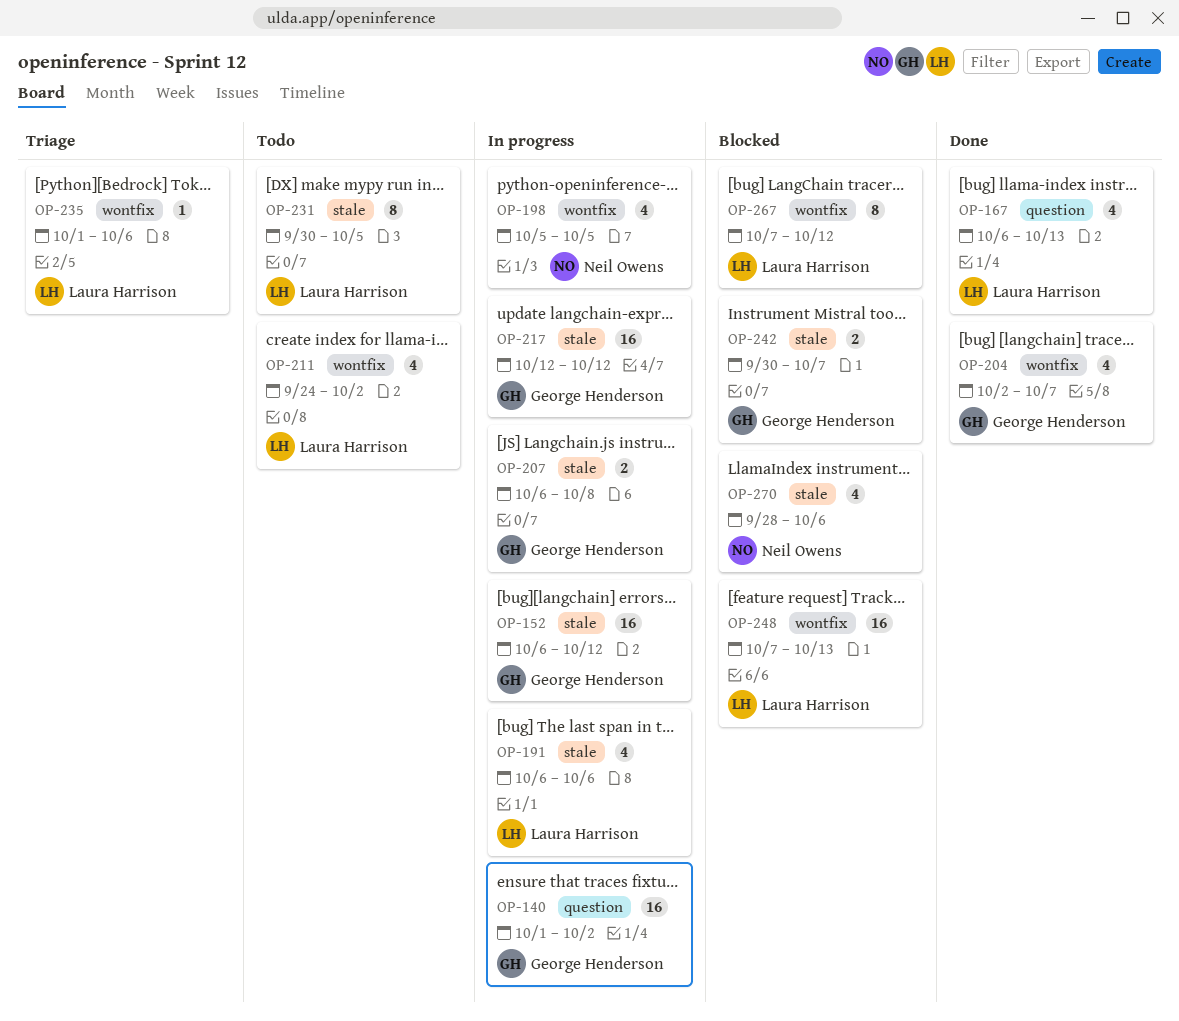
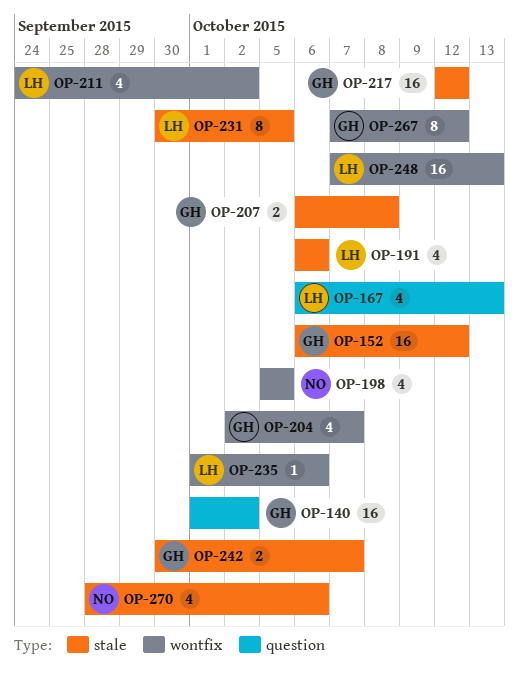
OP-267, owner: Laura Harrison -> George Henderson

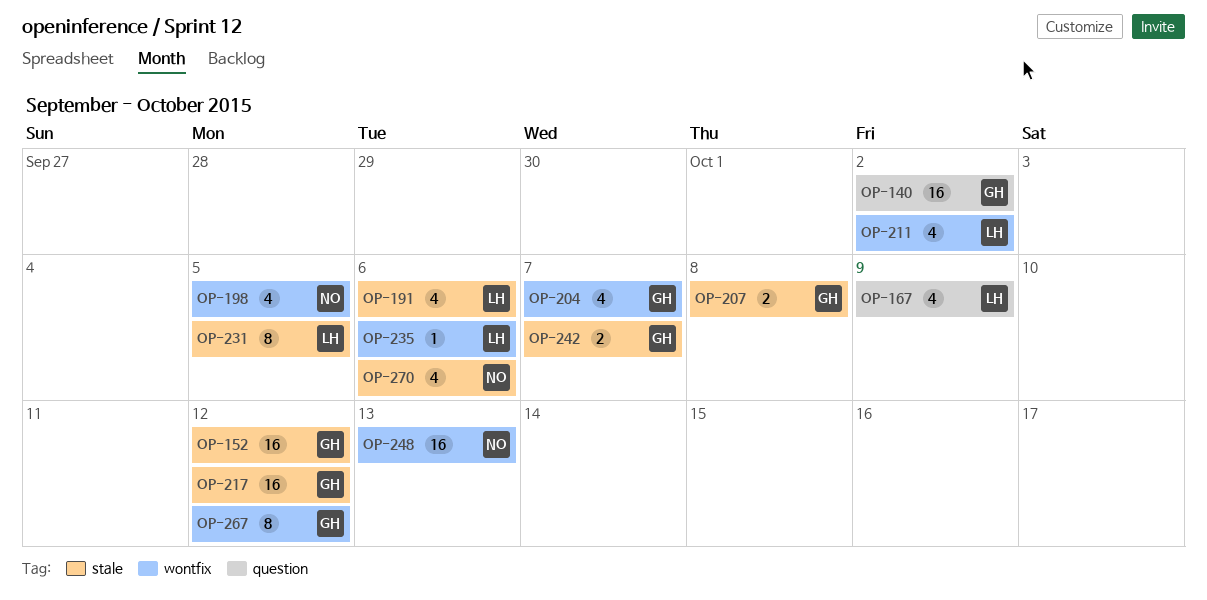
OP-167, due: Oct 13 -> Oct 9
OP-248, owner: LH -> NO

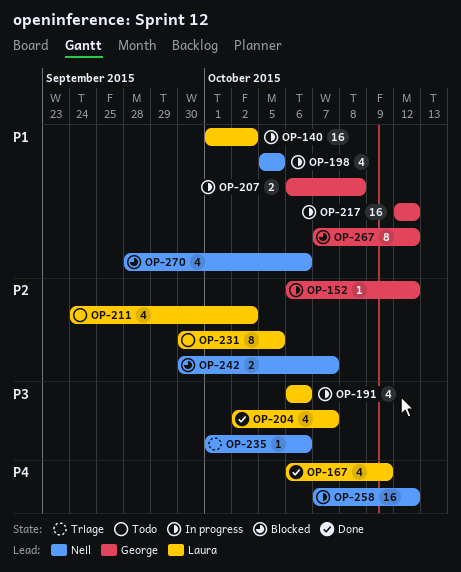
OP-140, owner: George -> Laura
OP-152, estimate: 16 -> 1
OP-204, owner: George -> Laura
OP-235, owner: Laura -> Neil
OP-242, owner: George -> Neil
OP-248: present -> none
OP-258: none -> present

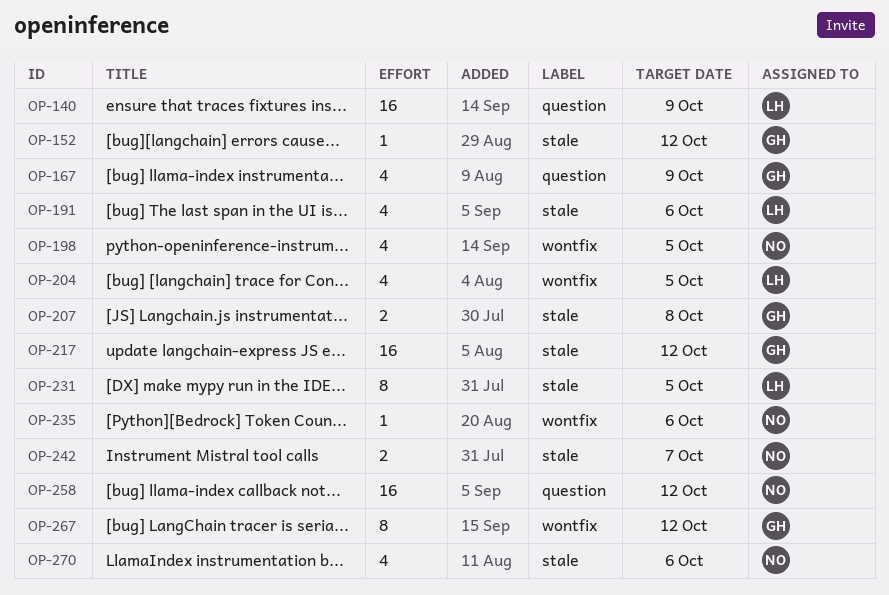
OP-140, due: Oct 2 -> Oct 9
OP-167, owner: Laura -> George
OP-204, due: Oct 7 -> Oct 5
OP-211: present -> none

